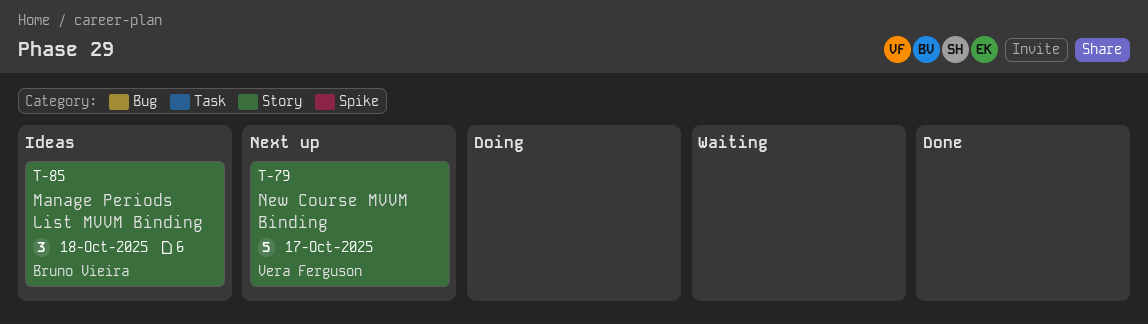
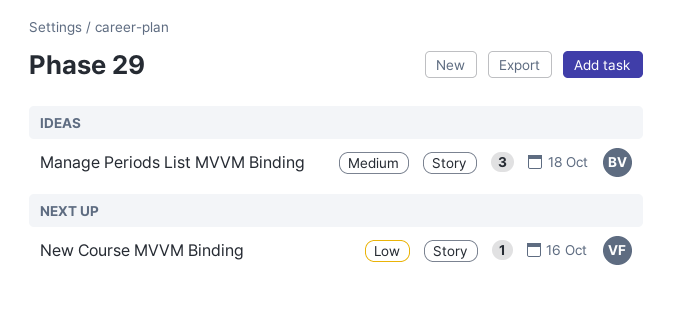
New Course MVVM Binding, estimate: 5 -> 1
New Course MVVM Binding, due: Oct 17 -> Oct 16

